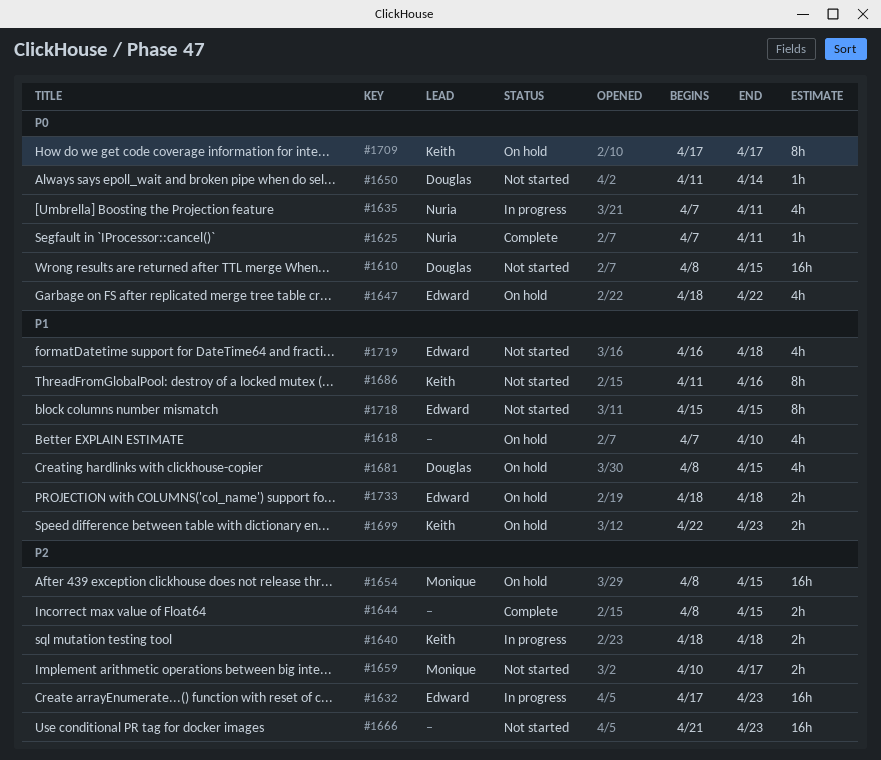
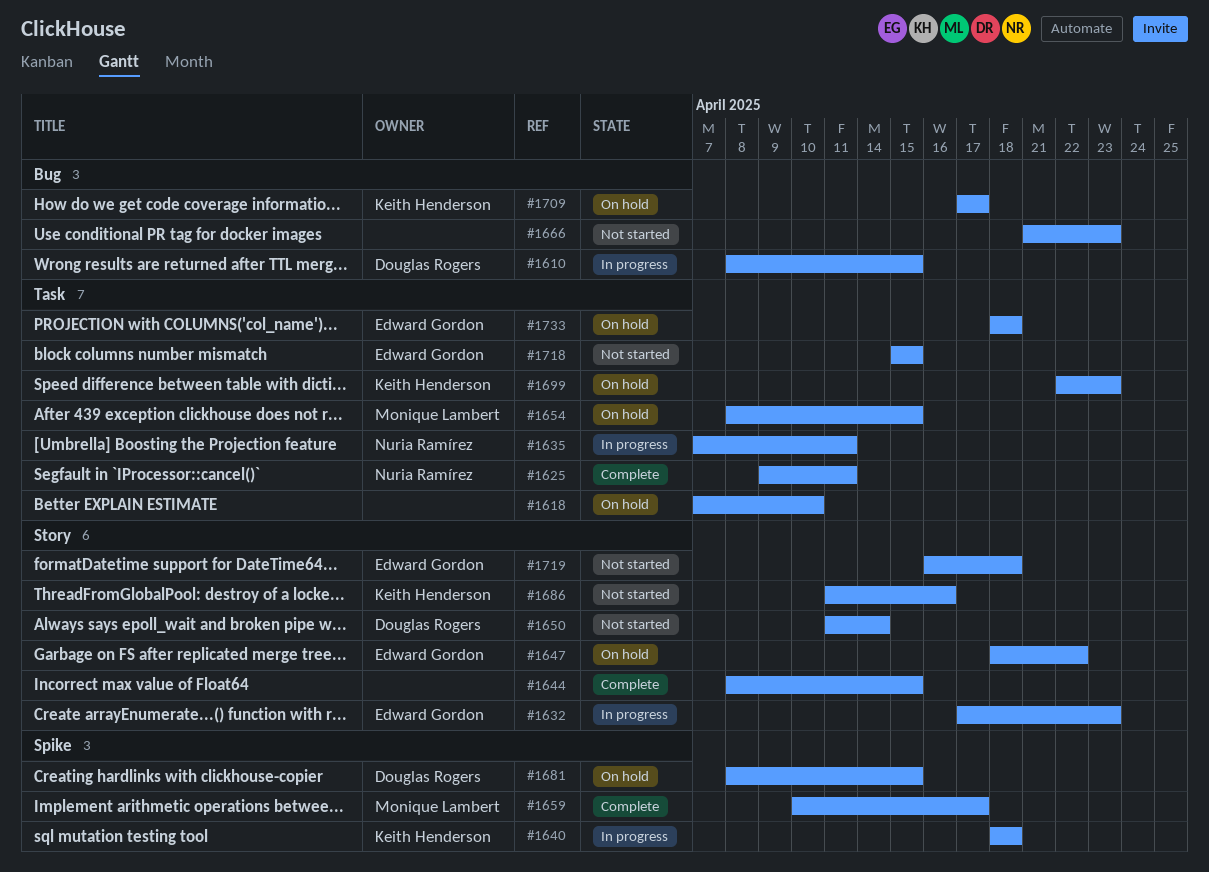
#1610, status: Not started -> In progress
#1625, start: Apr 7 -> Apr 9
#1659, status: Not started -> Complete

